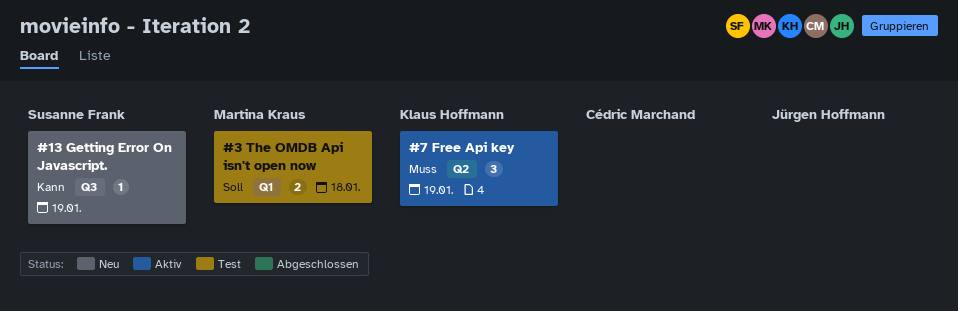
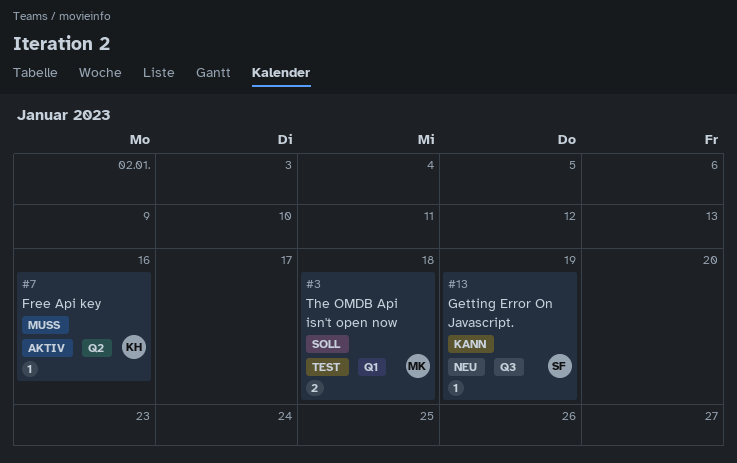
#7, estimate: 3 -> 1
#7, due: Jan 19 -> Jan 16

